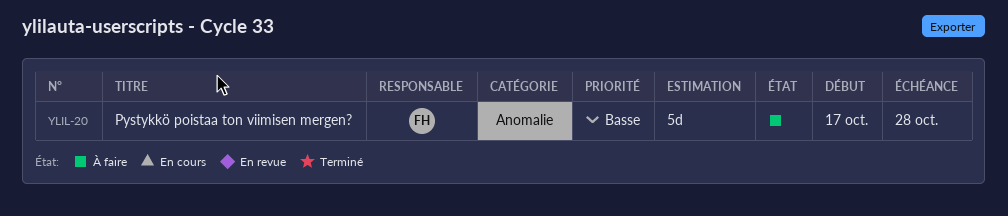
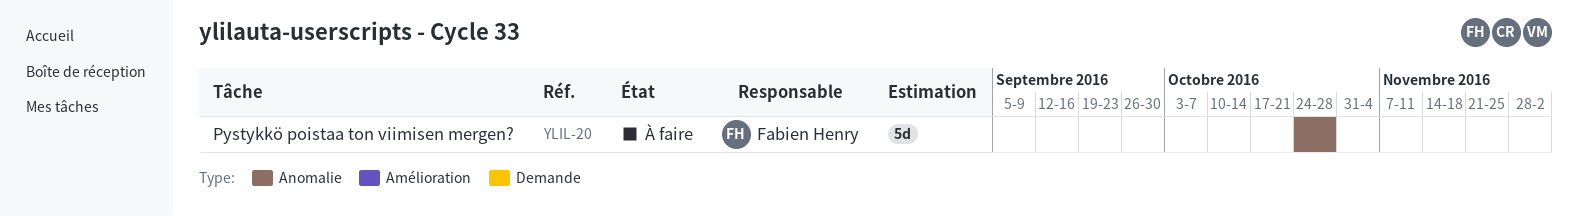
YLIL-20, start: Oct 17 -> Oct 24

